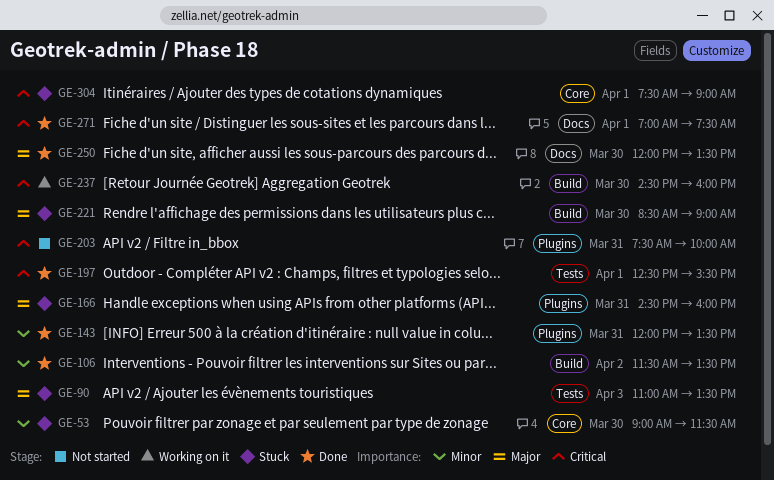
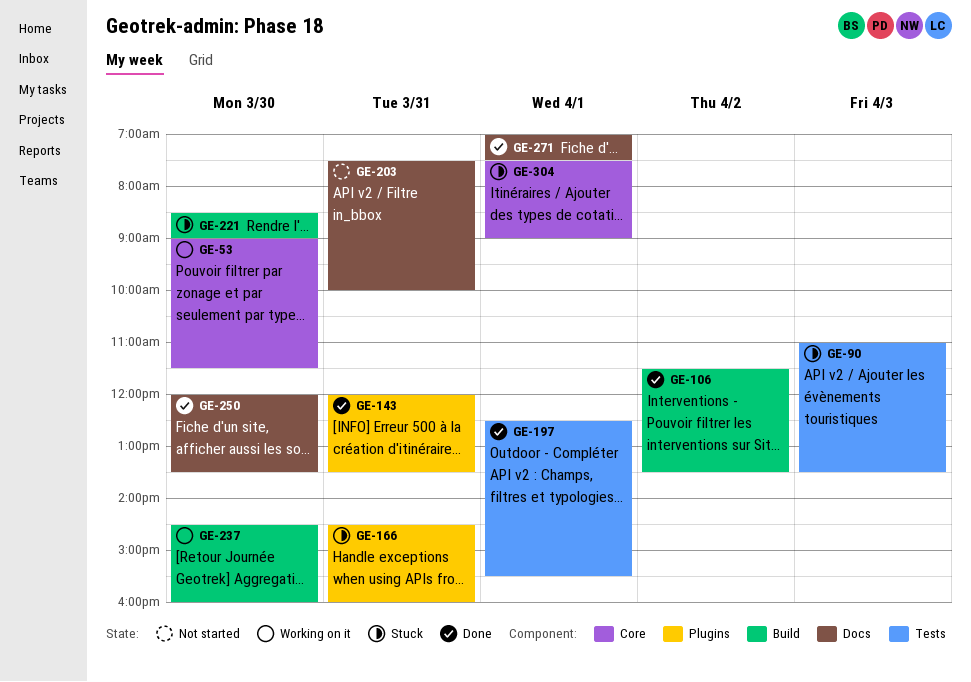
GE-53, status: Stuck -> Working on it
GE-203, label: Plugins -> Docs

